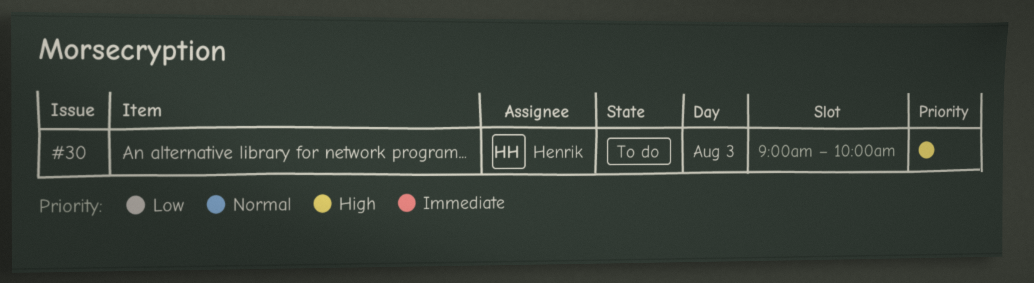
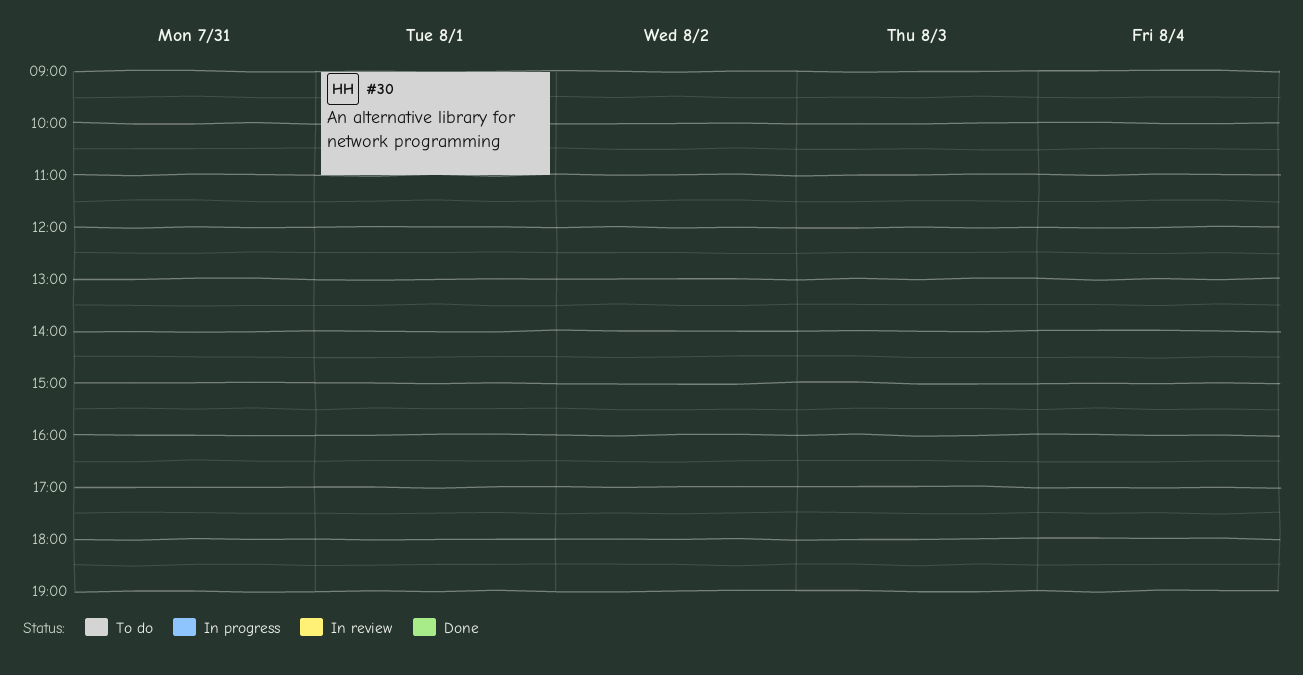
#30, day: Aug 3 -> Aug 1
#30, ends: 10:00 -> 11:00

